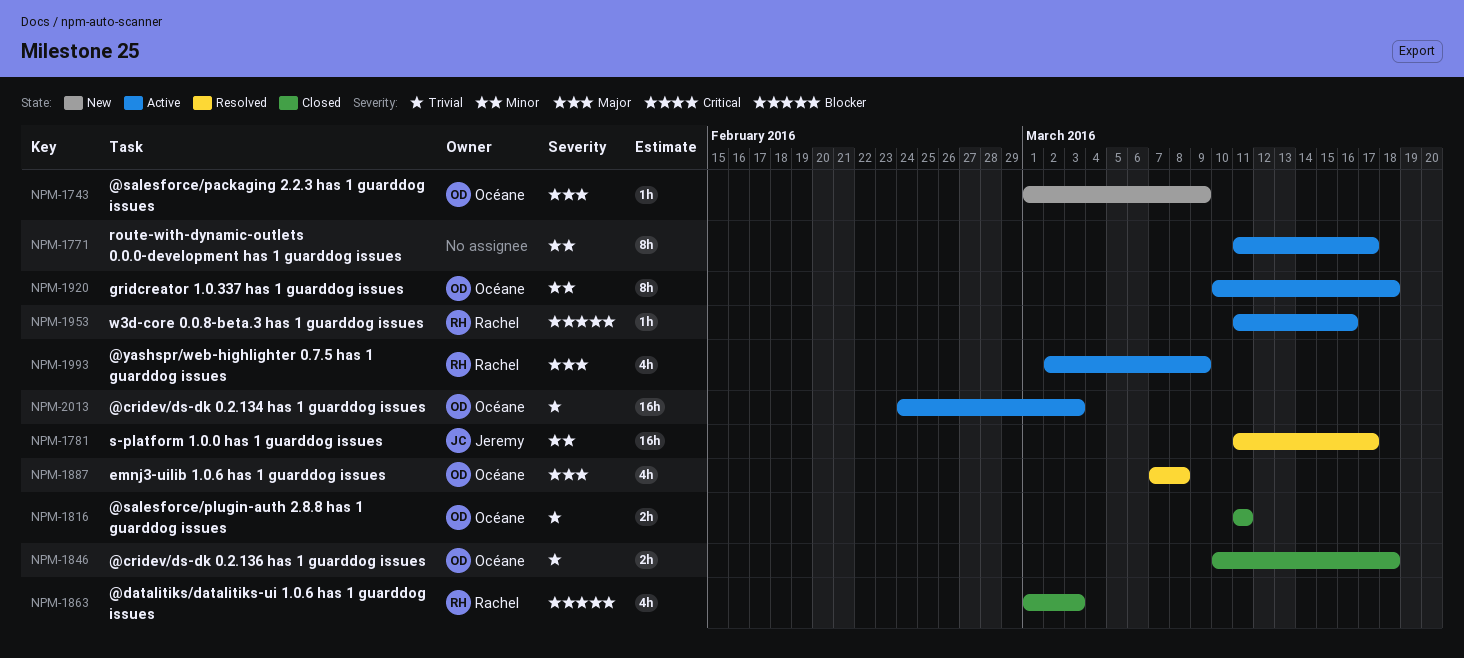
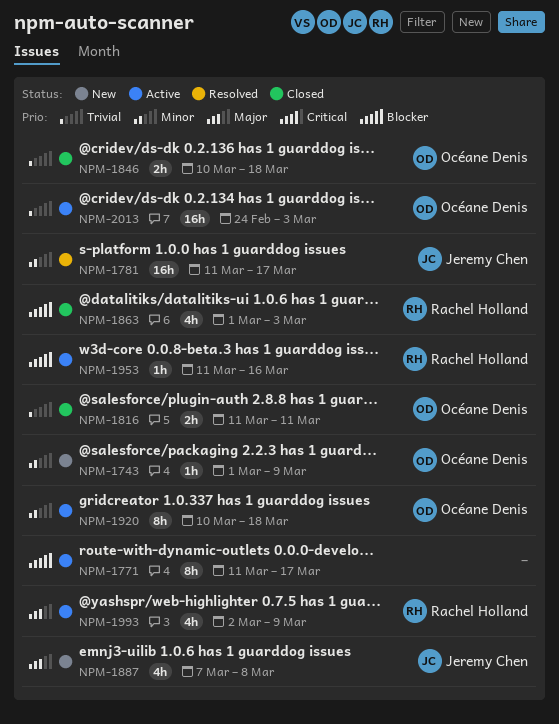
NPM-1743, priority: Major -> Minor
NPM-1771, priority: Minor -> Blocker
NPM-1887, status: Resolved -> New
NPM-1887, owner: Océane Denis -> Jeremy Chen

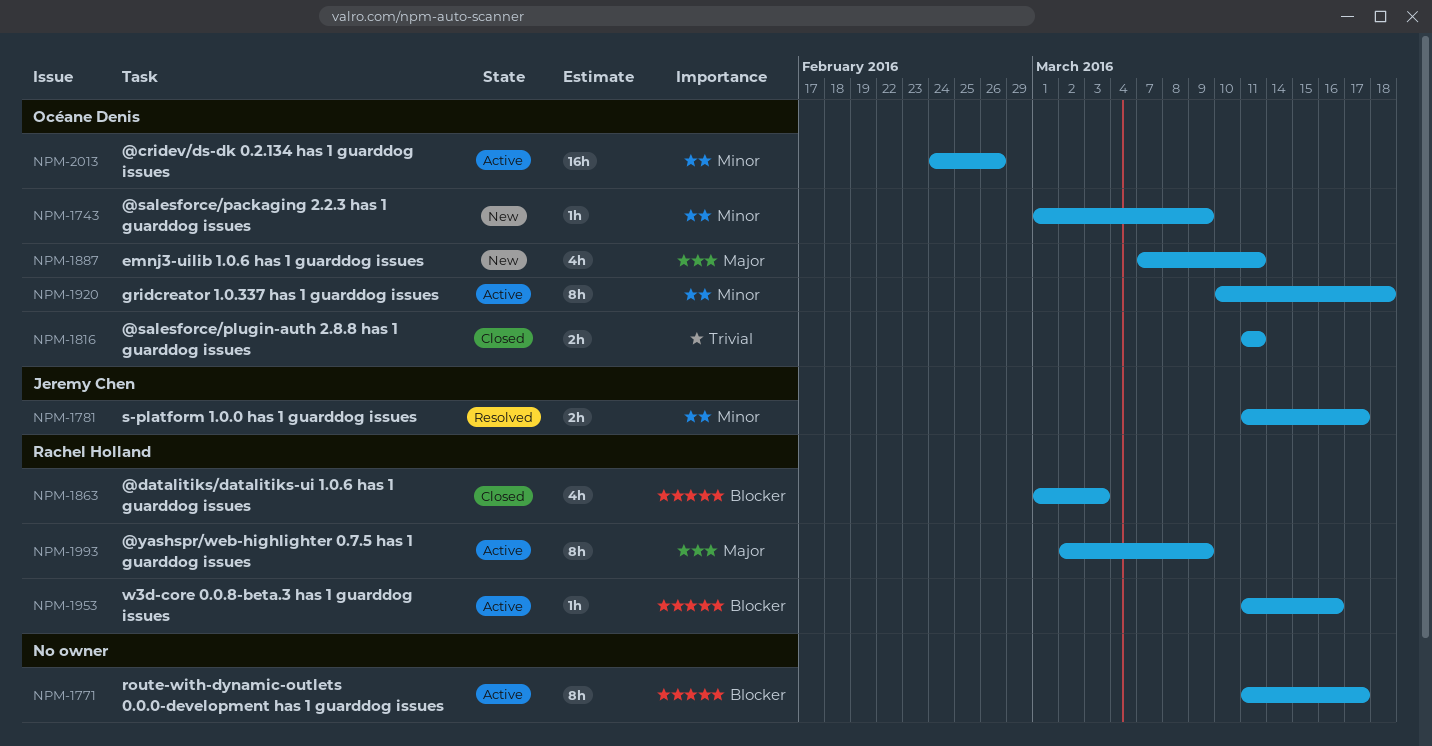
NPM-1781, estimate: 16h -> 2h
NPM-1846: present -> none
NPM-1887, owner: Jeremy Chen -> Océane Denis
NPM-1887, due: Mar 8 -> Mar 11
NPM-1993, estimate: 4h -> 8h
NPM-2013, priority: Trivial -> Minor
NPM-2013, due: Mar 3 -> Feb 26

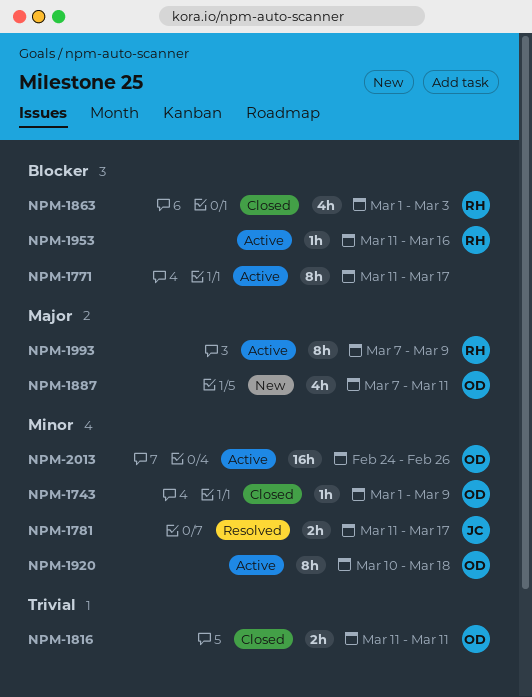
NPM-1743, status: New -> Closed
NPM-1993, start: Mar 2 -> Mar 7

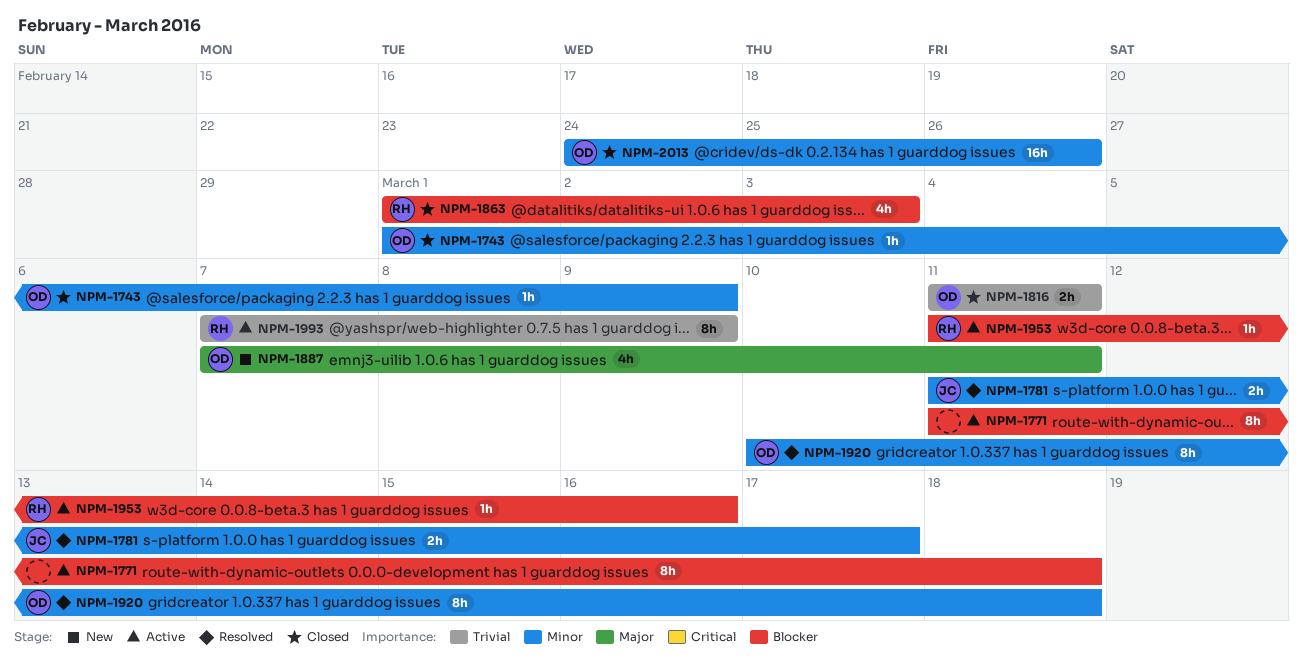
NPM-1771, due: Mar 17 -> Mar 18
NPM-1920, status: Active -> Resolved
NPM-1993, priority: Major -> Trivial
NPM-2013, status: Active -> Closed

